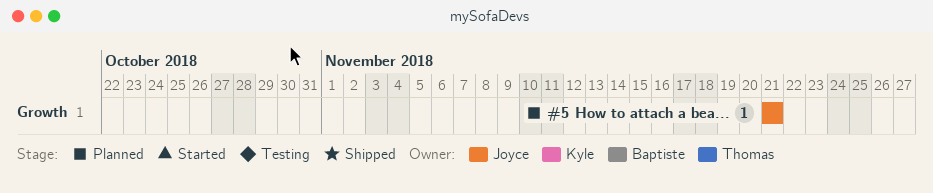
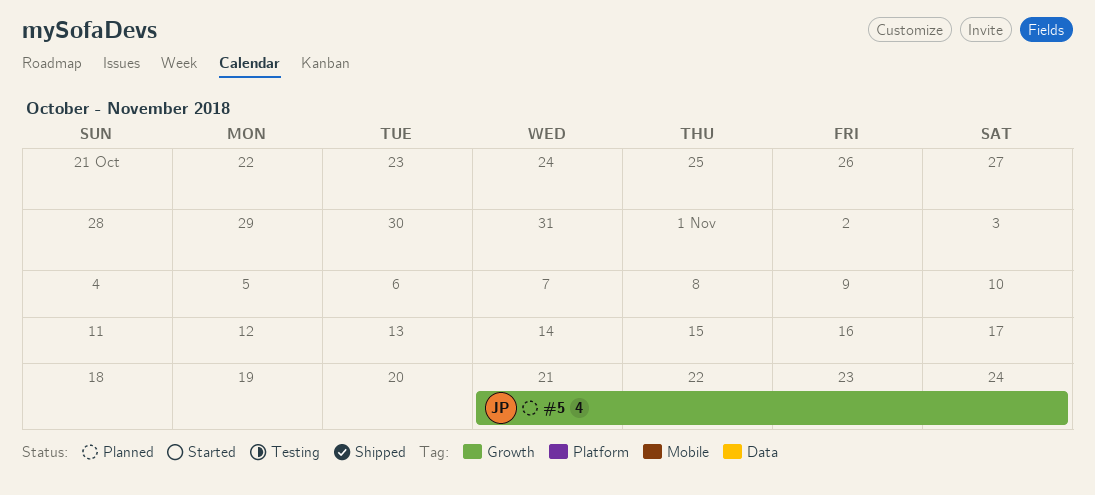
#5, estimate: 1 -> 4
#5, due: Nov 21 -> Nov 24

